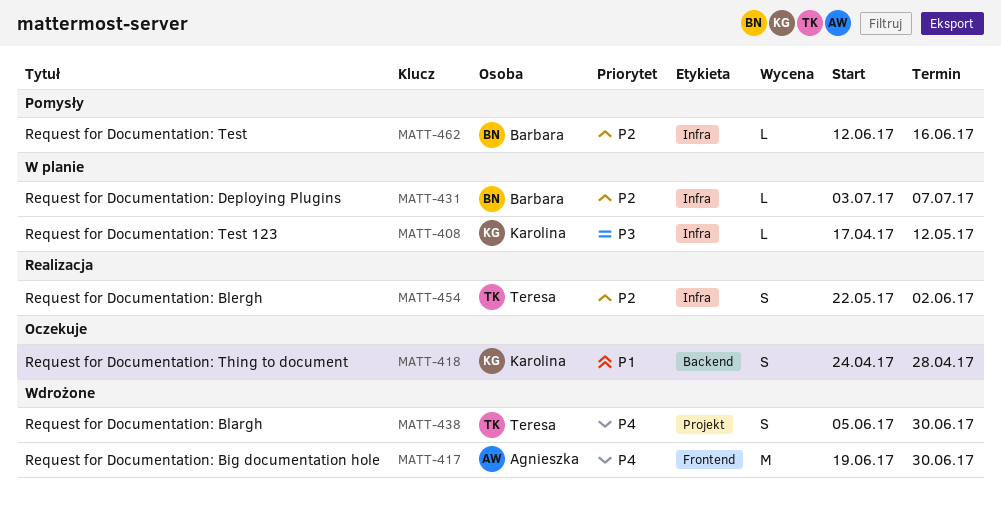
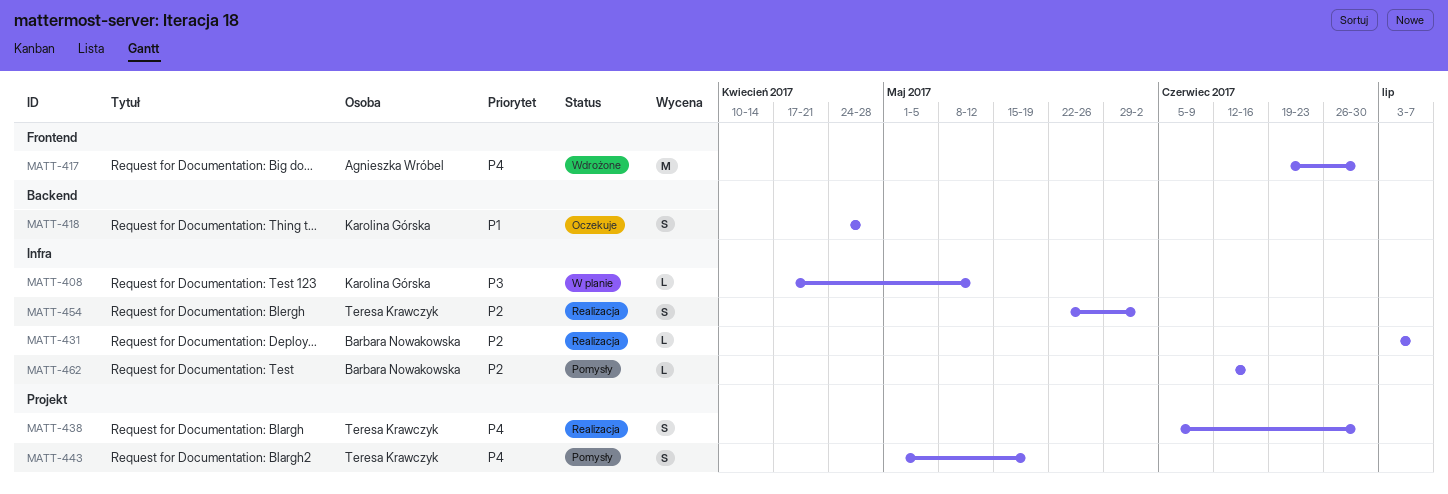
MATT-431, status: W planie -> Realizacja
MATT-438, status: Wdrożone -> Realizacja
MATT-443: none -> present

